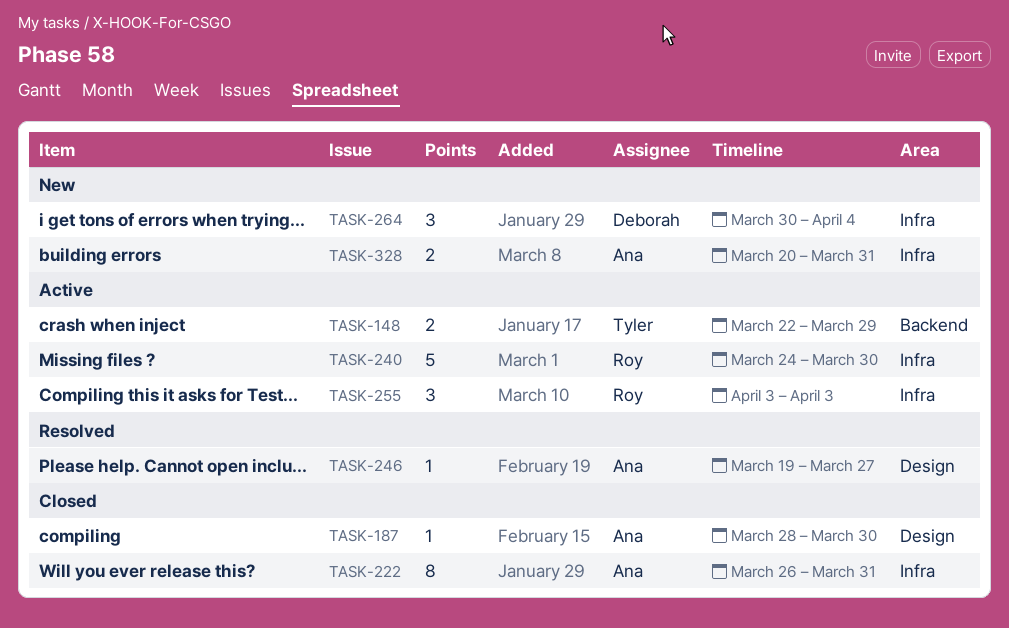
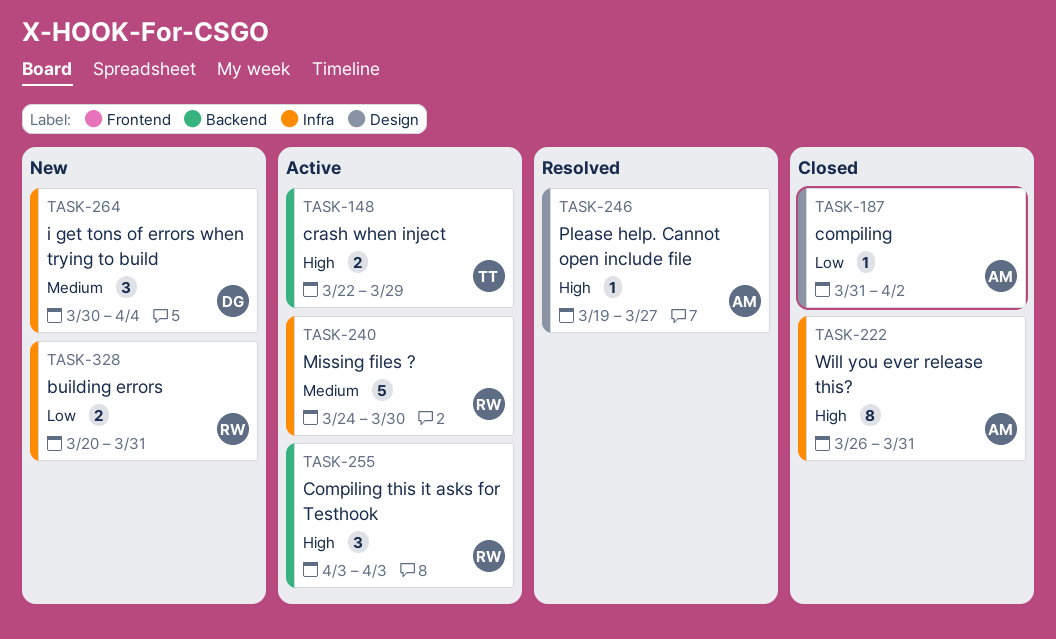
TASK-187, start: Mar 28 -> Mar 31
TASK-187, due: Mar 30 -> Apr 2
TASK-255, label: Infra -> Backend
TASK-328, owner: Ana -> Roy

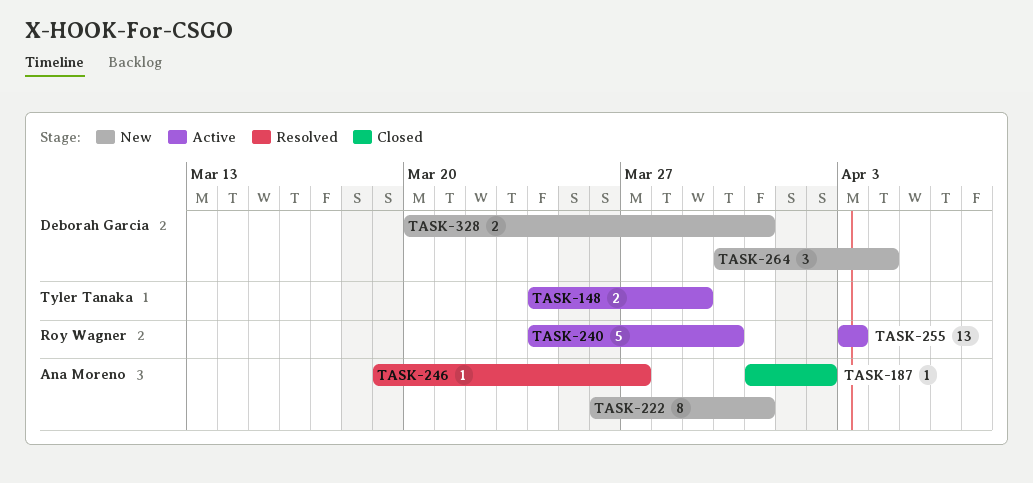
TASK-148, start: Mar 22 -> Mar 24
TASK-222, status: Closed -> New
TASK-255, estimate: 3 -> 13
TASK-328, owner: Roy Wagner -> Deborah Garcia

